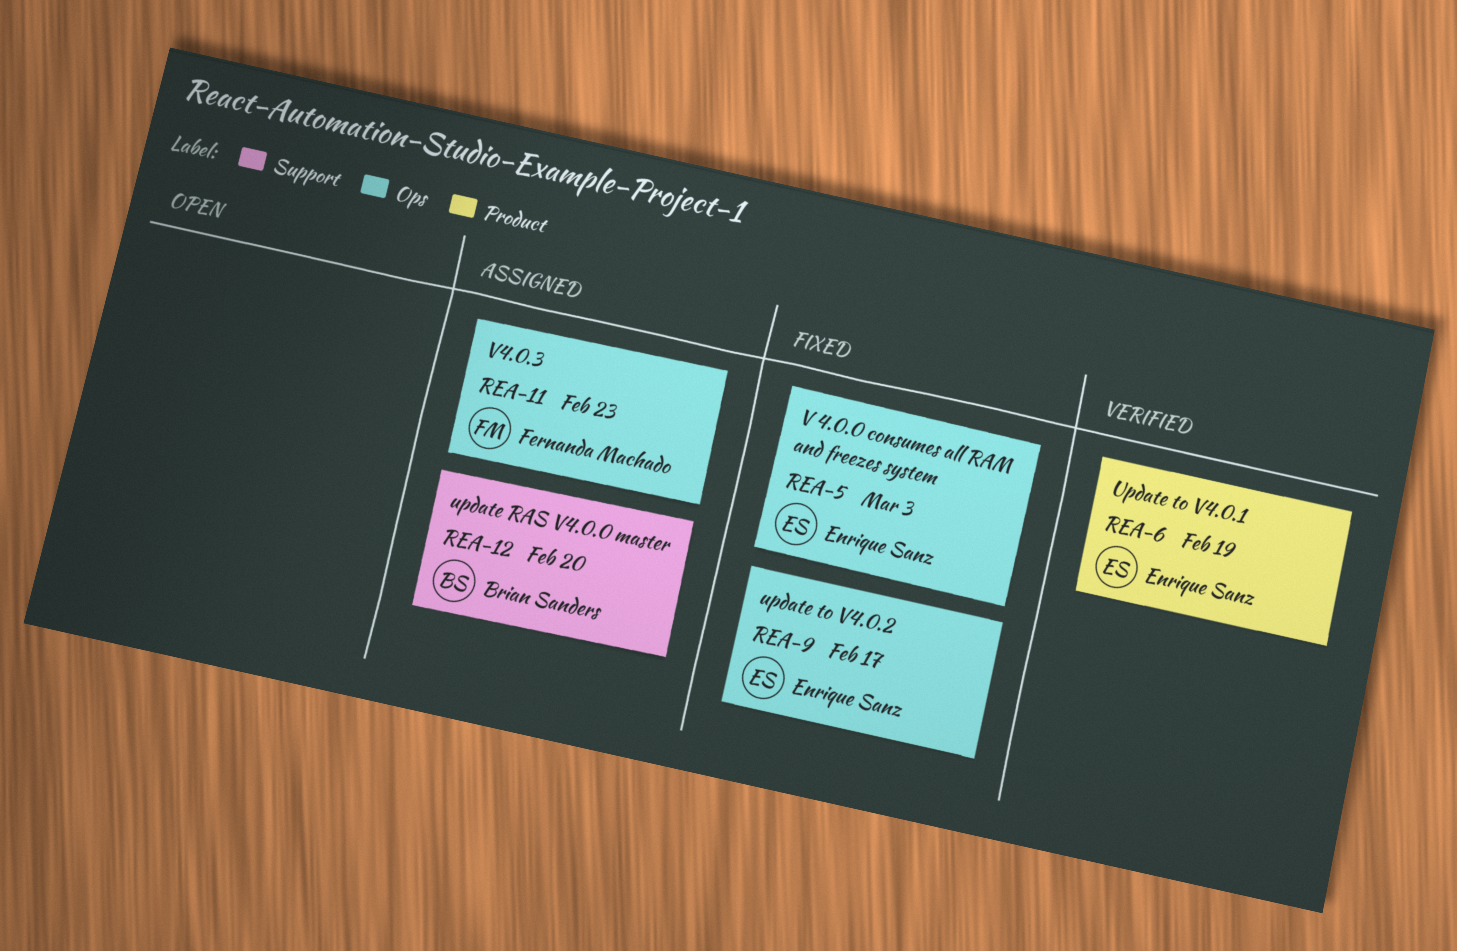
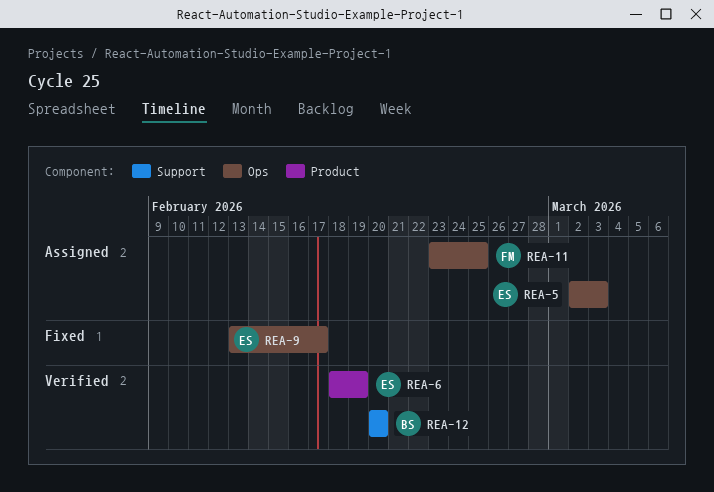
REA-5, status: Fixed -> Assigned
REA-11, due: Feb 23 -> Feb 25
REA-12, status: Assigned -> Verified

